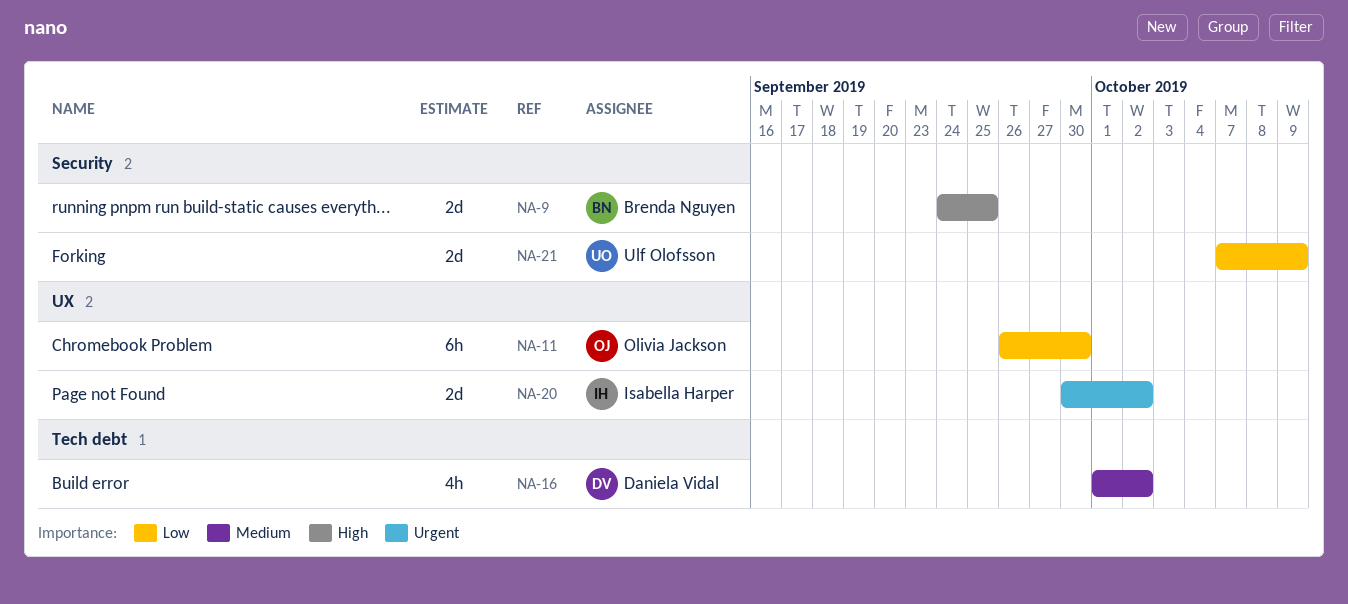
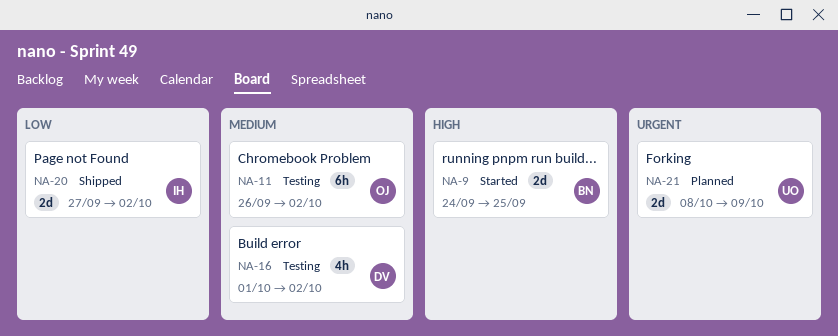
NA-11, priority: Low -> Medium
NA-11, due: Sep 30 -> Oct 2
NA-20, priority: Urgent -> Low
NA-20, start: Sep 30 -> Sep 27
NA-21, priority: Low -> Urgent
NA-21, start: Oct 7 -> Oct 8

